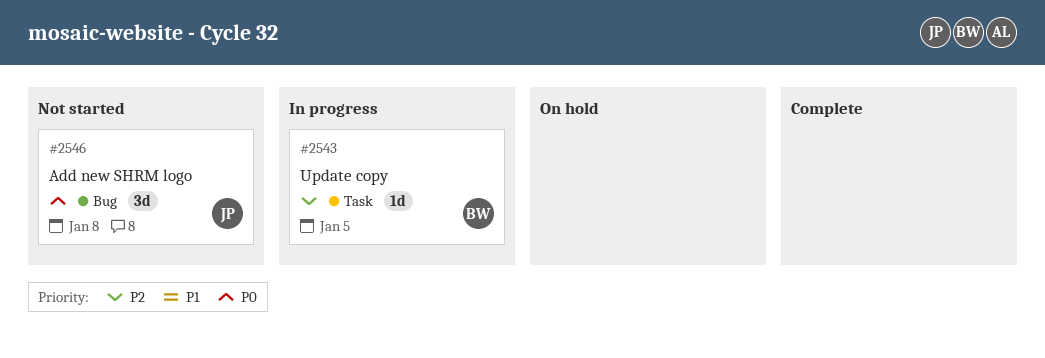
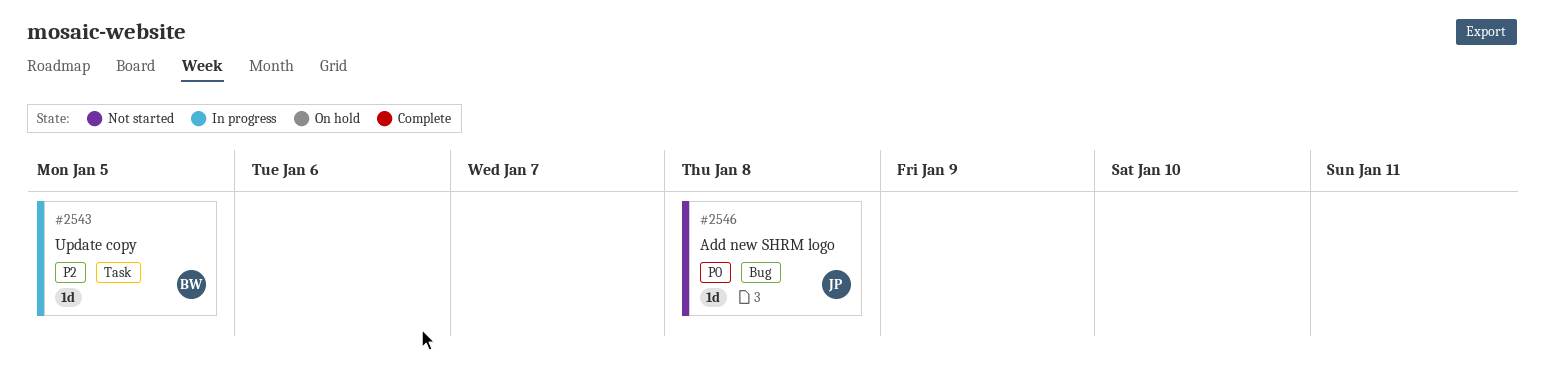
#2546, estimate: 3d -> 1d

